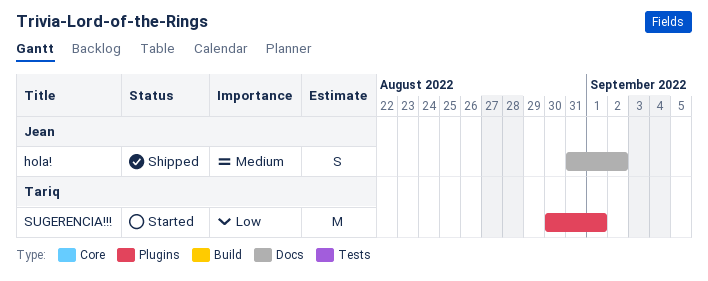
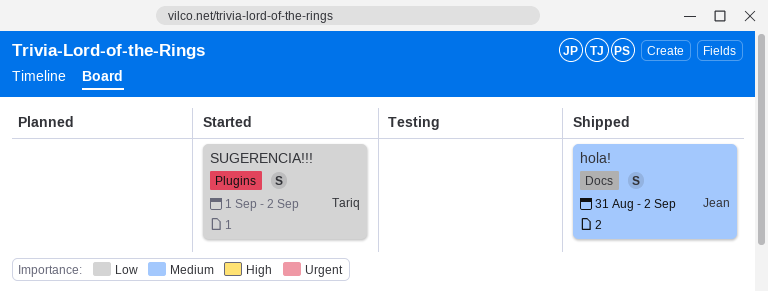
SUGERENCIA!!!, estimate: M -> S
SUGERENCIA!!!, start: Aug 30 -> Sep 1
SUGERENCIA!!!, due: Sep 1 -> Sep 2

